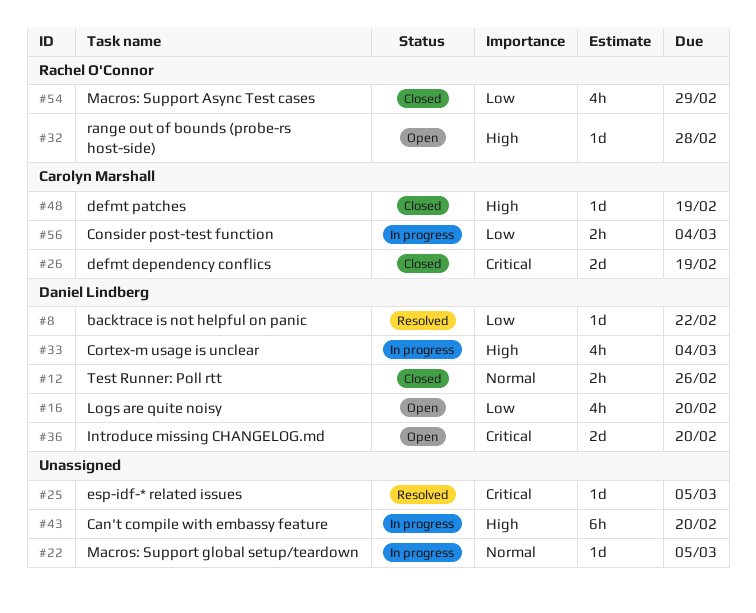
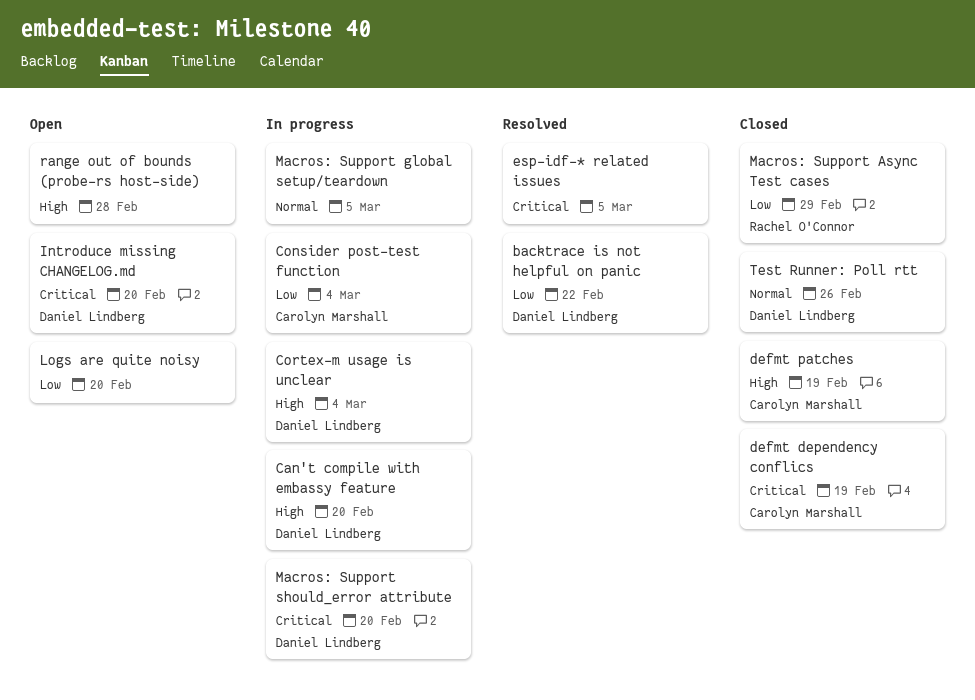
Can't compile with embassy feature, owner: none -> Daniel Lindberg
Logs are quite noisy, owner: Daniel Lindberg -> none
Macros: Support should_error attribute: none -> present
range out of bounds (probe-rs host-side), owner: Rachel O'Connor -> none

